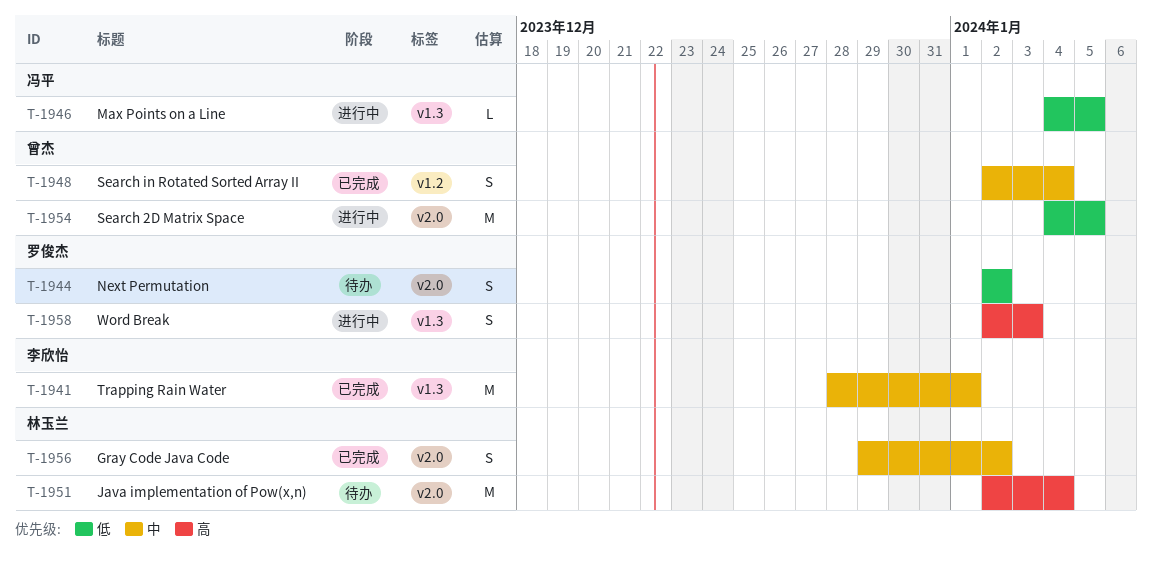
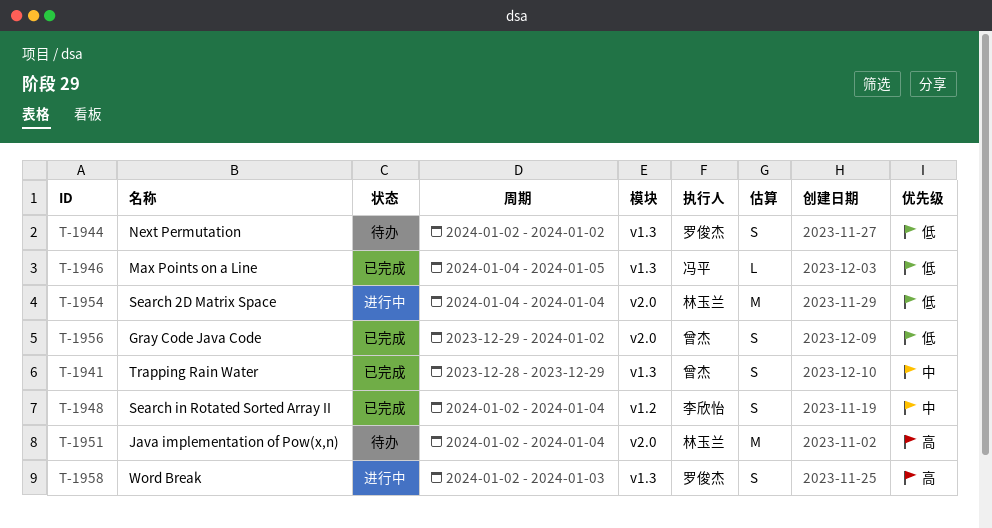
T-1941, owner: 李欣怡 -> 曾杰
T-1941, estimate: M -> S
T-1941, due: Jan 1 -> Dec 29
T-1944, label: v2.0 -> v1.3
T-1946, status: 进行中 -> 已完成
T-1948, owner: 曾杰 -> 李欣怡
T-1954, owner: 曾杰 -> 林玉兰
T-1954, due: Jan 5 -> Jan 4
T-1956, owner: 林玉兰 -> 曾杰
T-1956, priority: 中 -> 低

